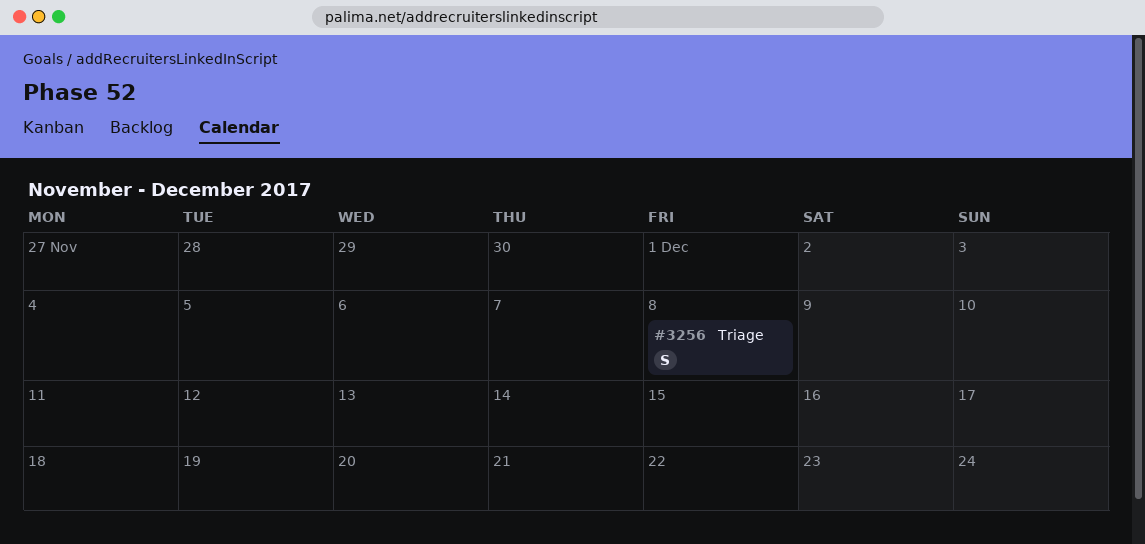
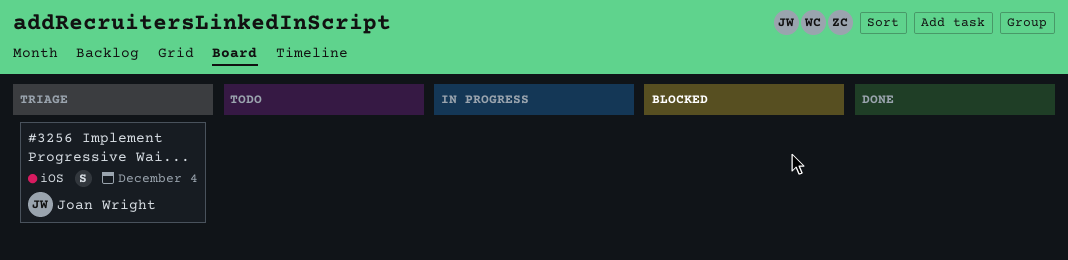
#3256, due: Dec 8 -> Dec 4

